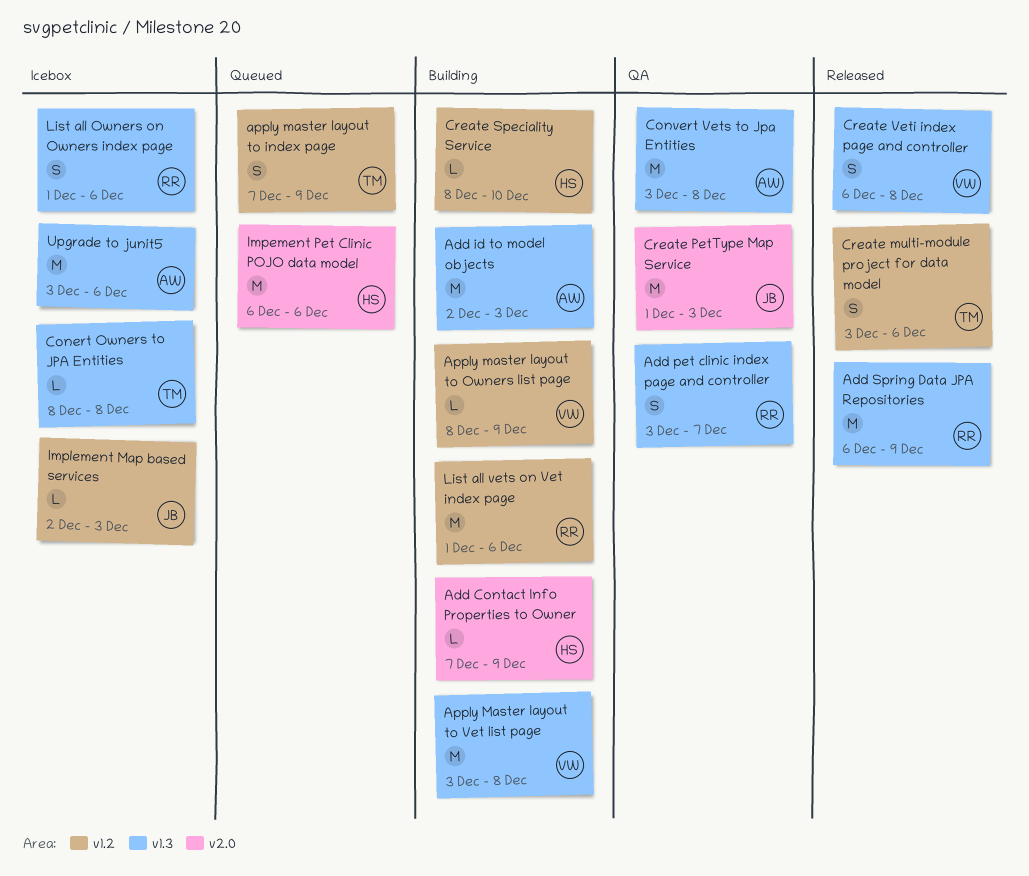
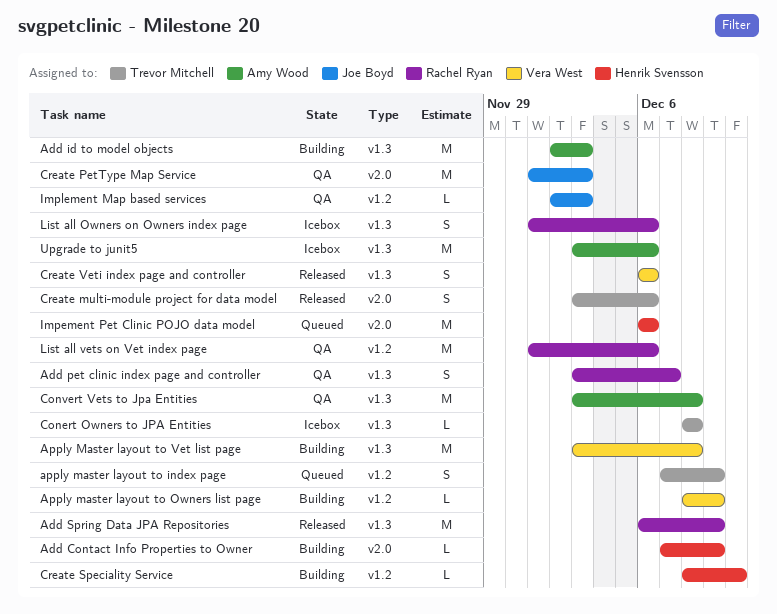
Create multi-module project for data model, label: v1.2 -> v2.0
Create Veti index page and controller, due: Dec 8 -> Dec 6
Implement Map based services, status: Icebox -> QA
List all vets on Vet index page, status: Building -> QA

